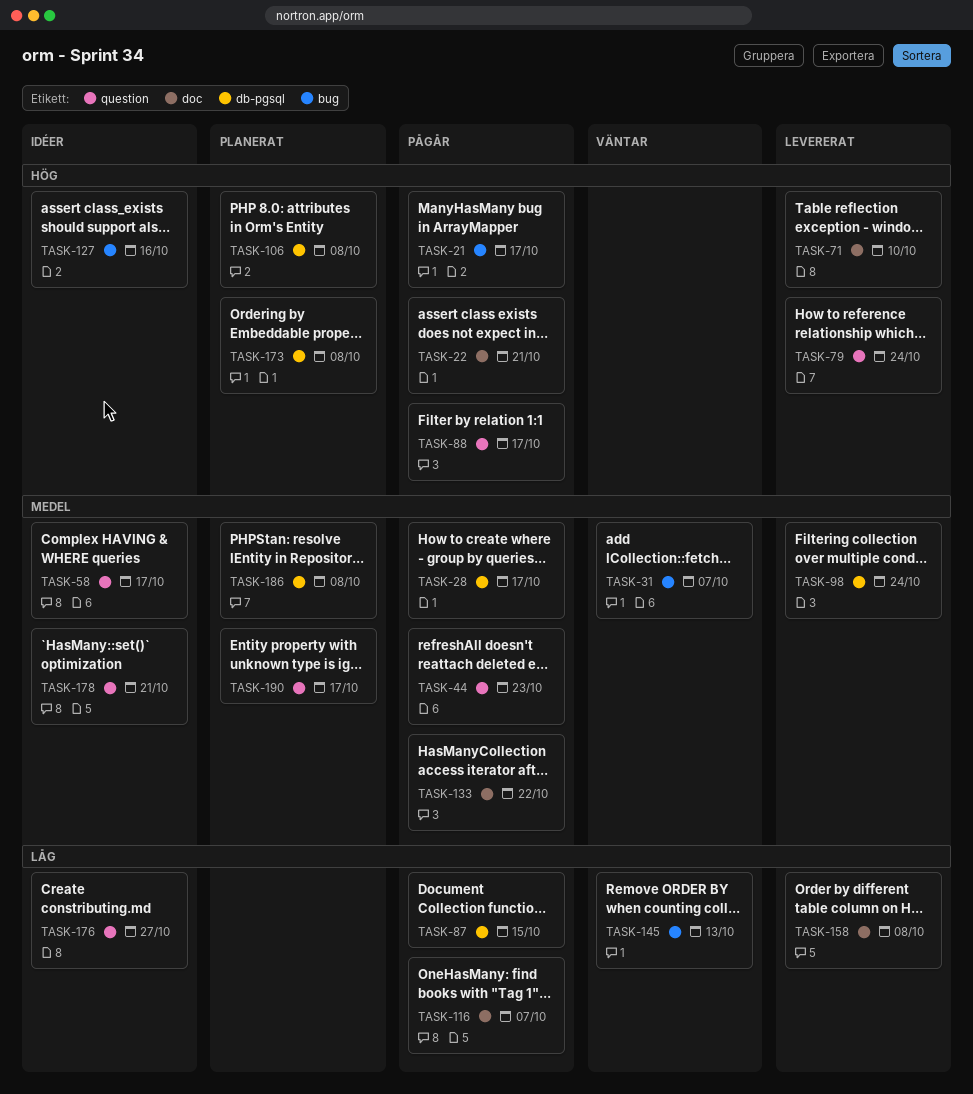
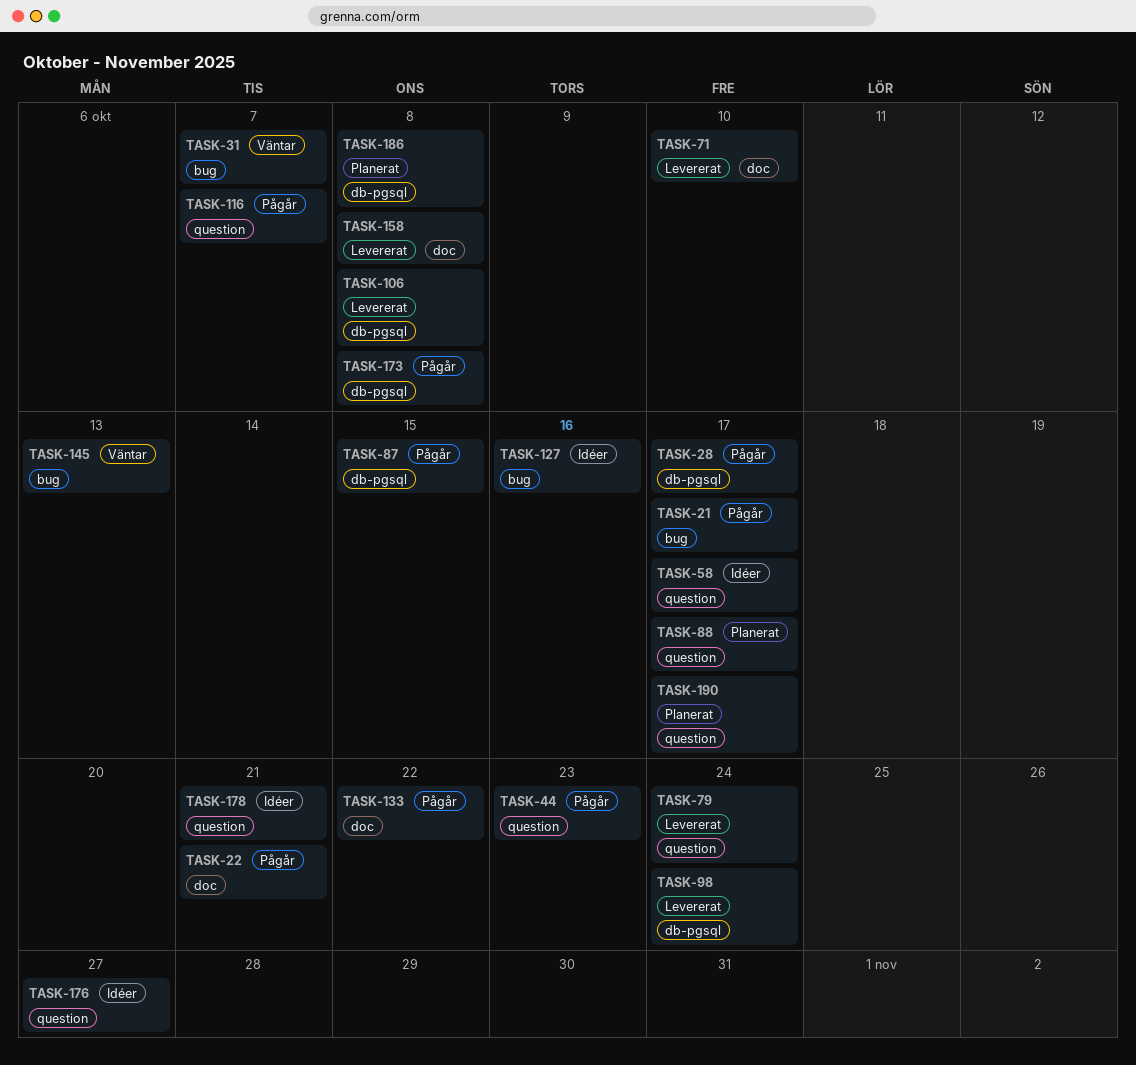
TASK-88, status: Pågår -> Planerat
TASK-106, status: Planerat -> Levererat
TASK-116, label: doc -> question
TASK-173, status: Planerat -> Pågår

